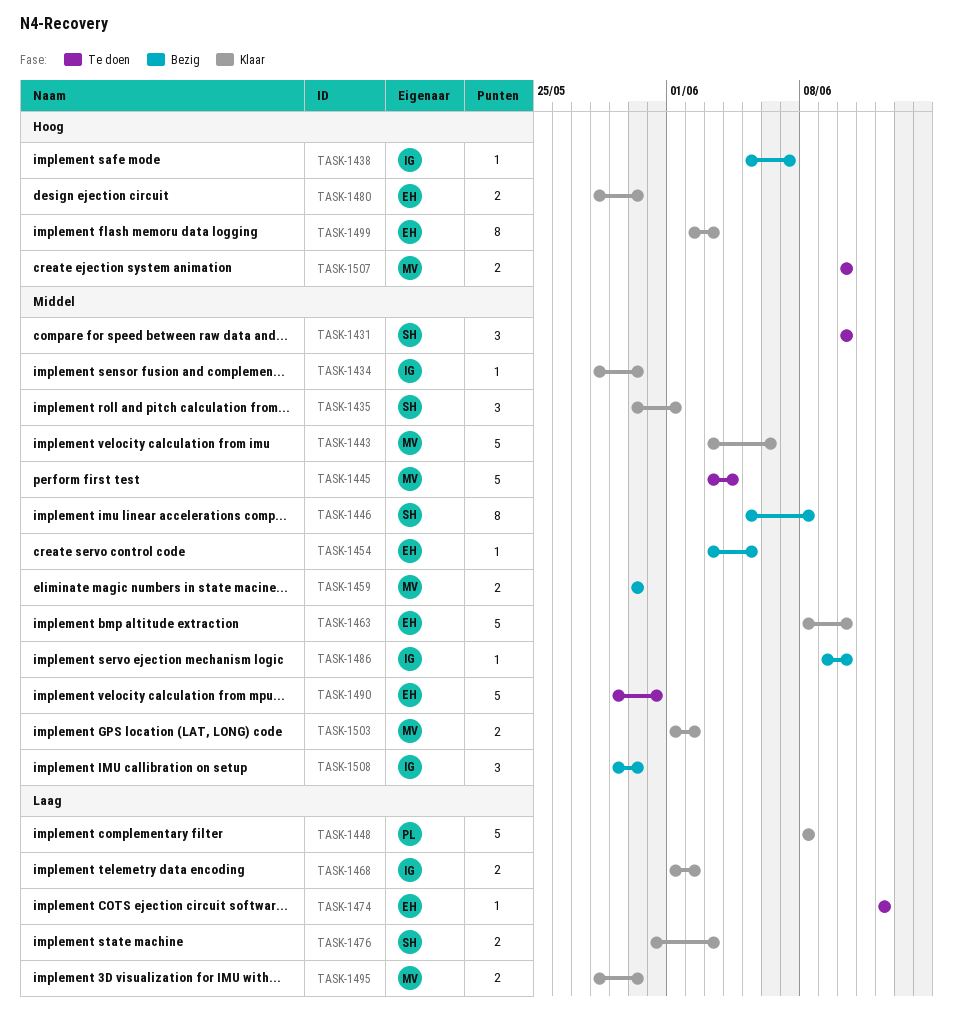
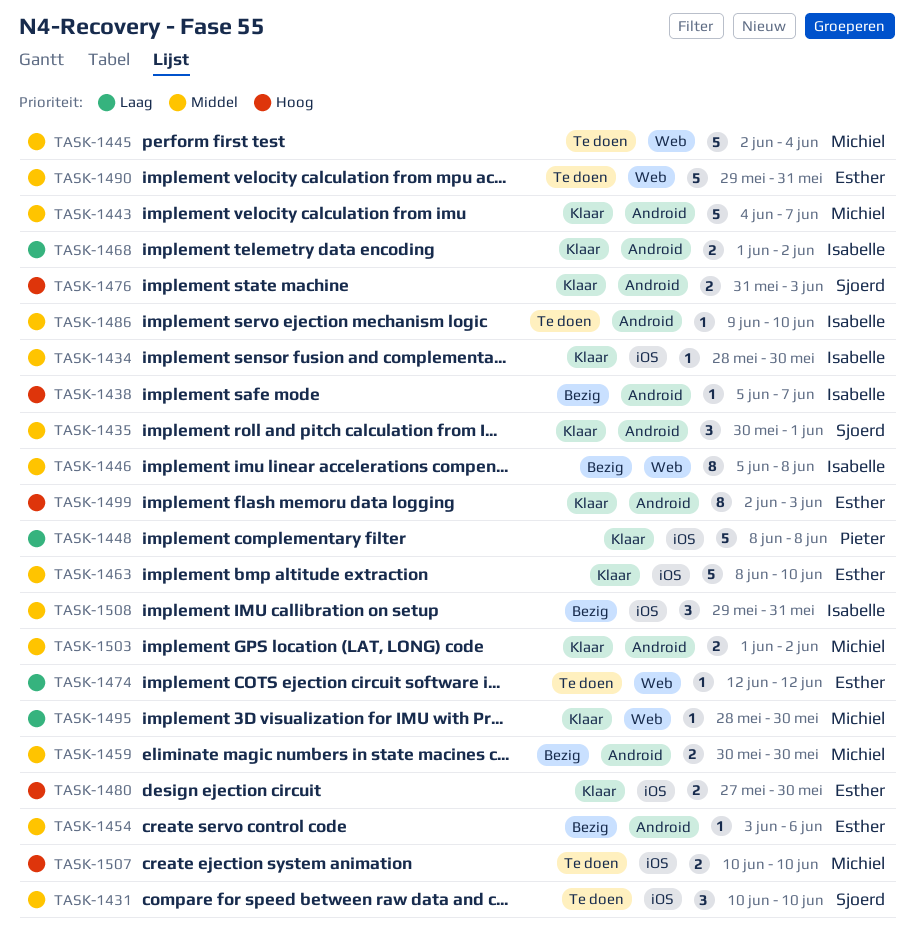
TASK-1443, start: Jun 3 -> Jun 4
TASK-1443, due: Jun 6 -> Jun 7
TASK-1445, start: Jun 3 -> Jun 2
TASK-1446, owner: Sjoerd -> Isabelle
TASK-1454, due: Jun 5 -> Jun 6
TASK-1476, priority: Laag -> Hoog
TASK-1480, start: May 28 -> May 27
TASK-1486, status: Bezig -> Te doen
TASK-1495, estimate: 2 -> 1
TASK-1508, due: May 30 -> May 31

